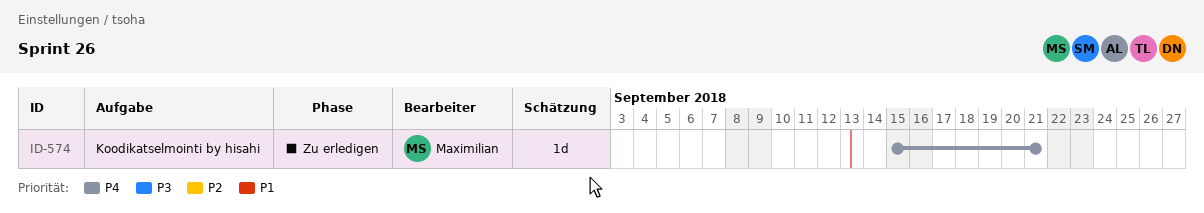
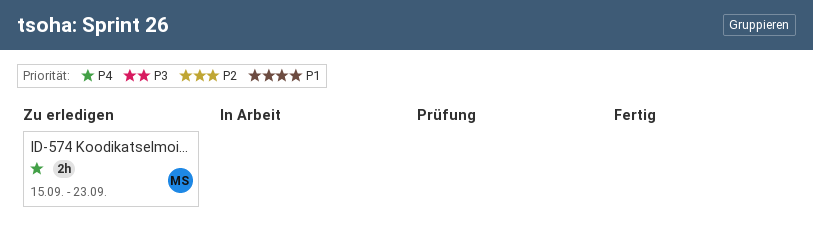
ID-574, estimate: 1d -> 2h
ID-574, due: Sep 21 -> Sep 23

